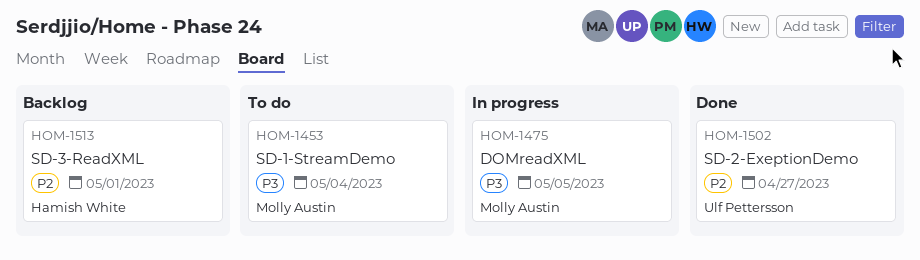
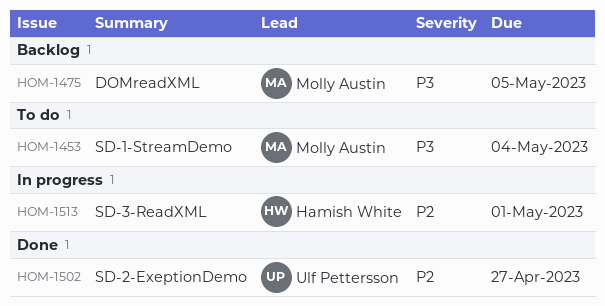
HOM-1475, status: In progress -> Backlog
HOM-1513, status: Backlog -> In progress

